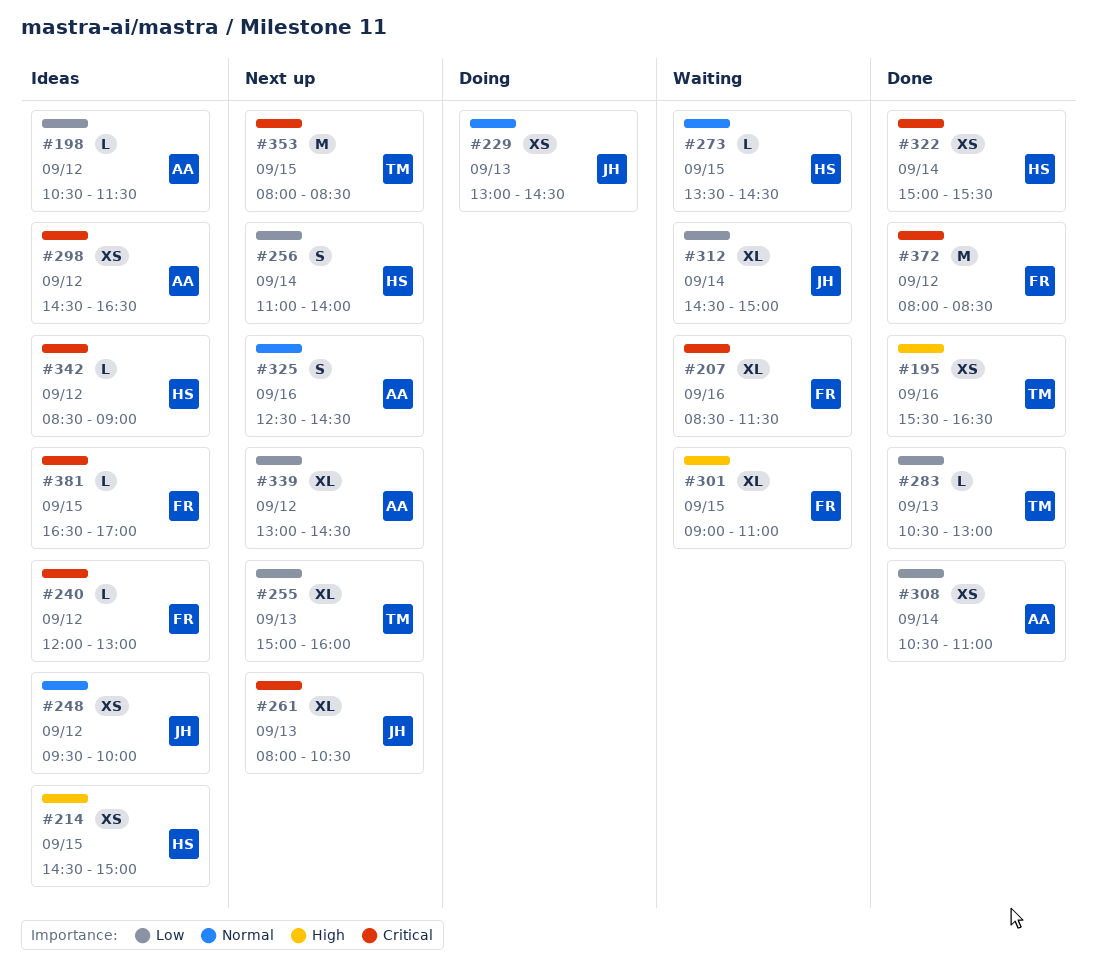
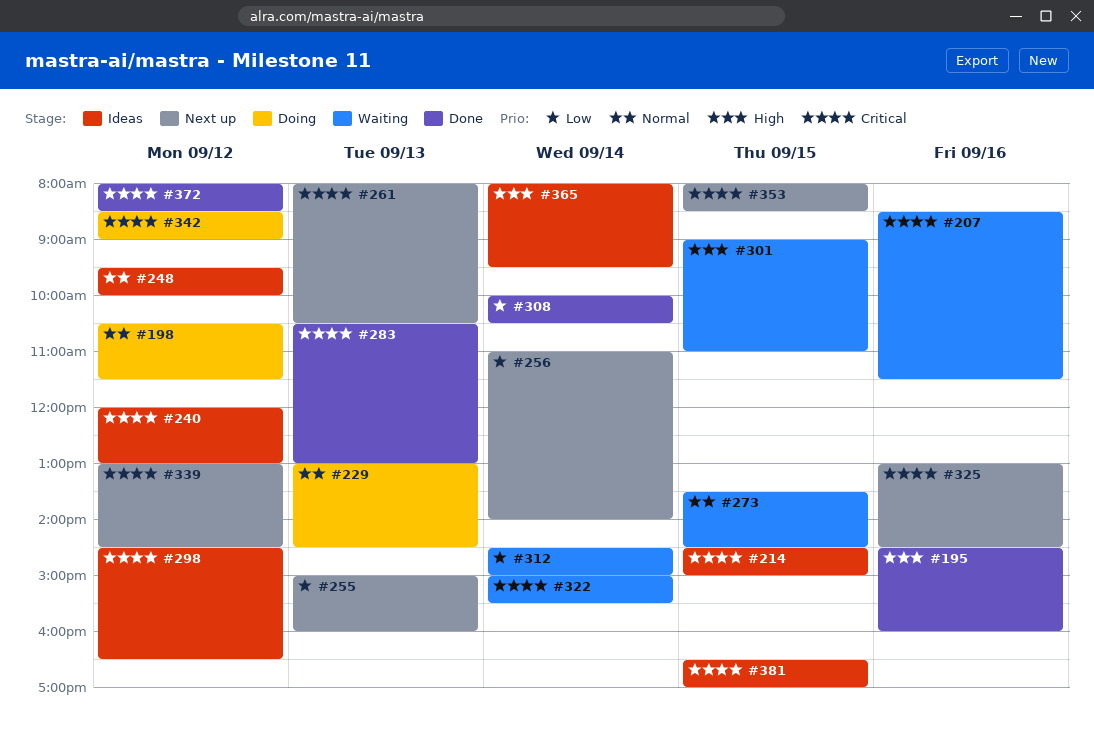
#195, begins: 15:30 -> 14:30
#195, ends: 16:30 -> 16:00
#198, status: Ideas -> Doing
#198, priority: Low -> Normal
#214, priority: High -> Critical
#283, priority: Low -> Critical
#308, begins: 10:30 -> 10:00
#308, ends: 11:00 -> 10:30
#322, status: Done -> Waiting
#325, priority: Normal -> Critical
#325, begins: 12:30 -> 13:00
#339, priority: Low -> Critical
#342, status: Ideas -> Doing
#365: none -> present

